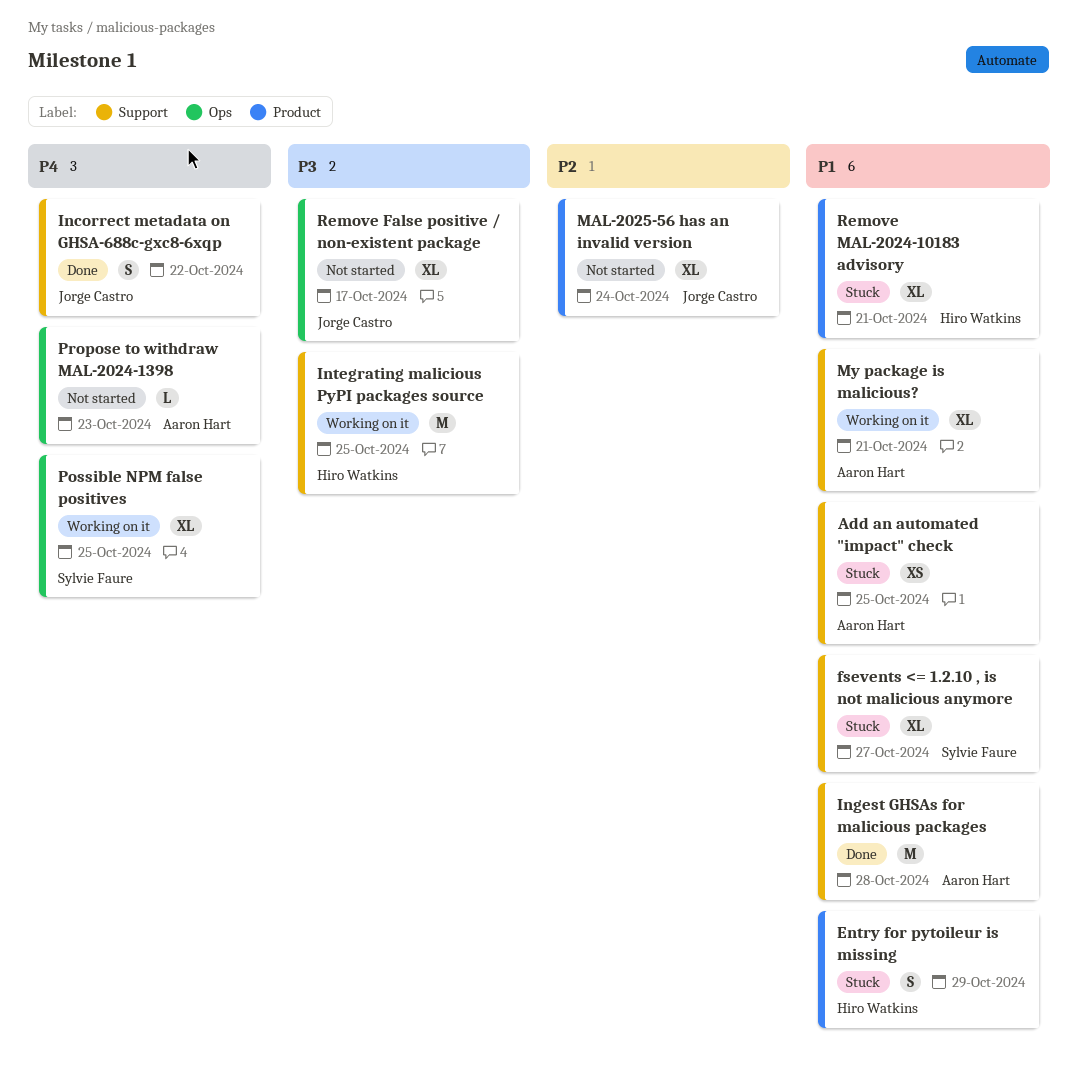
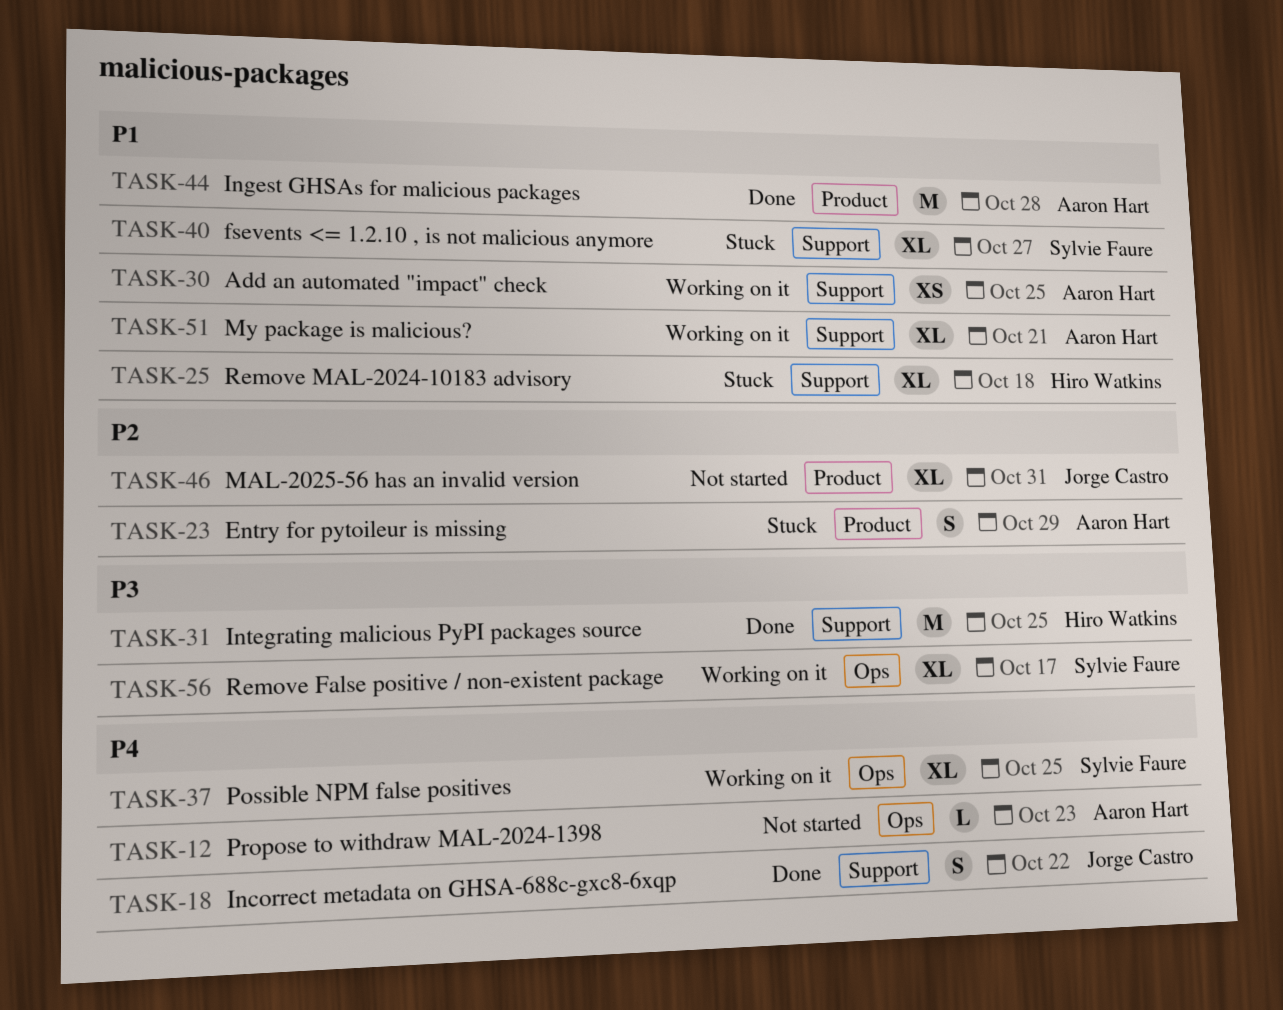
Add an automated "impact" check, status: Stuck -> Working on it
Entry for pytoileur is missing, owner: Hiro Watkins -> Aaron Hart
Entry for pytoileur is missing, priority: P1 -> P2
Ingest GHSAs for malicious packages, label: Support -> Product
Integrating malicious PyPI packages source, status: Working on it -> Done
MAL-2025-56 has an invalid version, due: Oct 24 -> Oct 31
Remove False positive / non-existent package, status: Not started -> Working on it
Remove False positive / non-existent package, owner: Jorge Castro -> Sylvie Faure
Remove MAL-2024-10183 advisory, label: Product -> Support
Remove MAL-2024-10183 advisory, due: Oct 21 -> Oct 18

